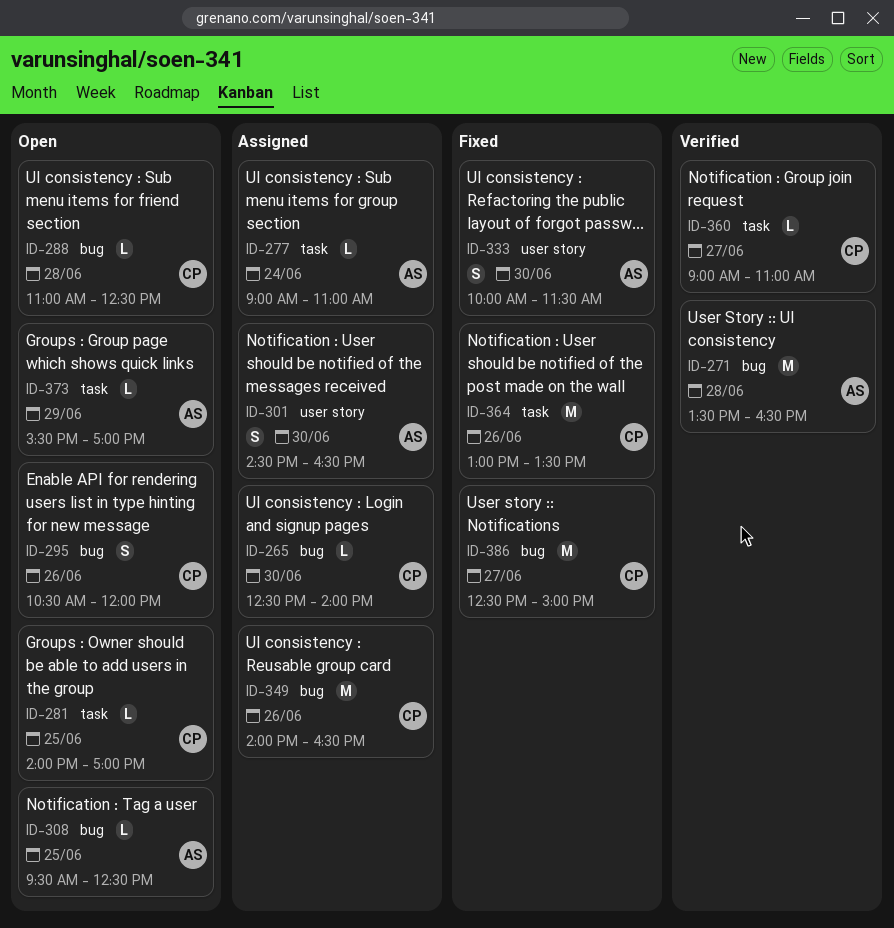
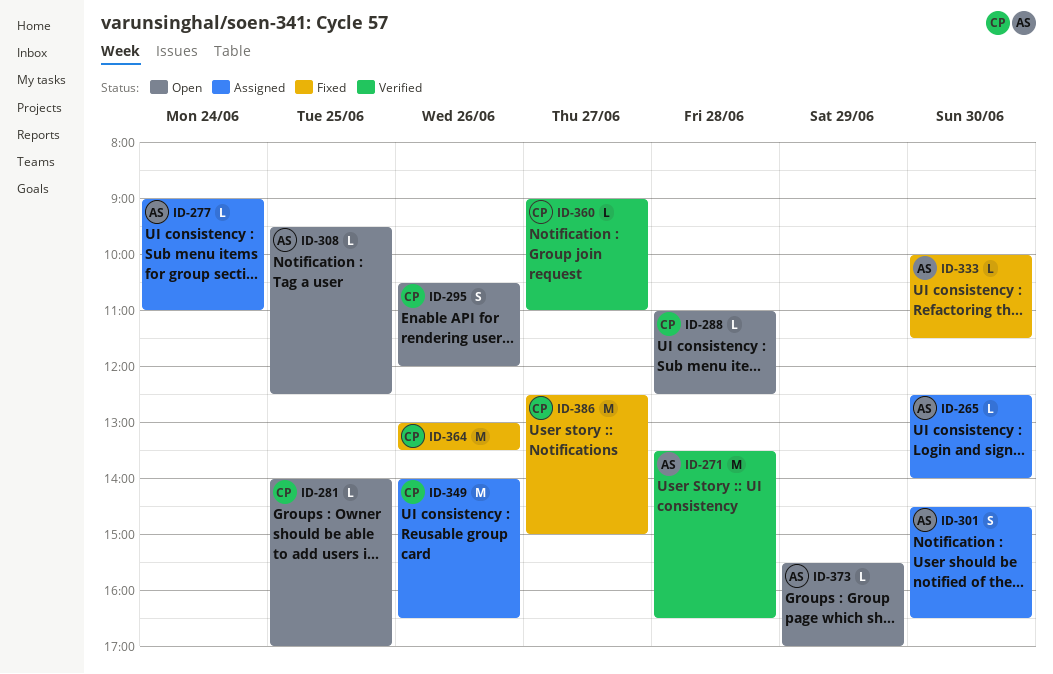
ID-265, owner: CP -> AS
ID-333, estimate: S -> L

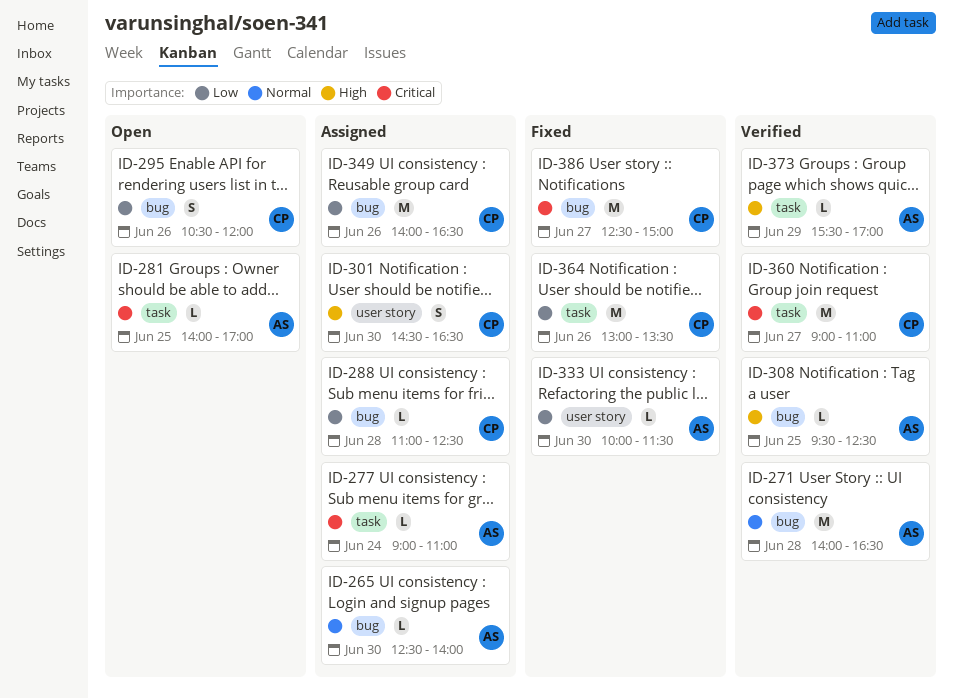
ID-271, begins: 13:30 -> 14:00
ID-281, owner: CP -> AS
ID-288, status: Open -> Assigned
ID-301, owner: AS -> CP
ID-308, status: Open -> Verified
ID-360, estimate: L -> M
ID-373, status: Open -> Verified

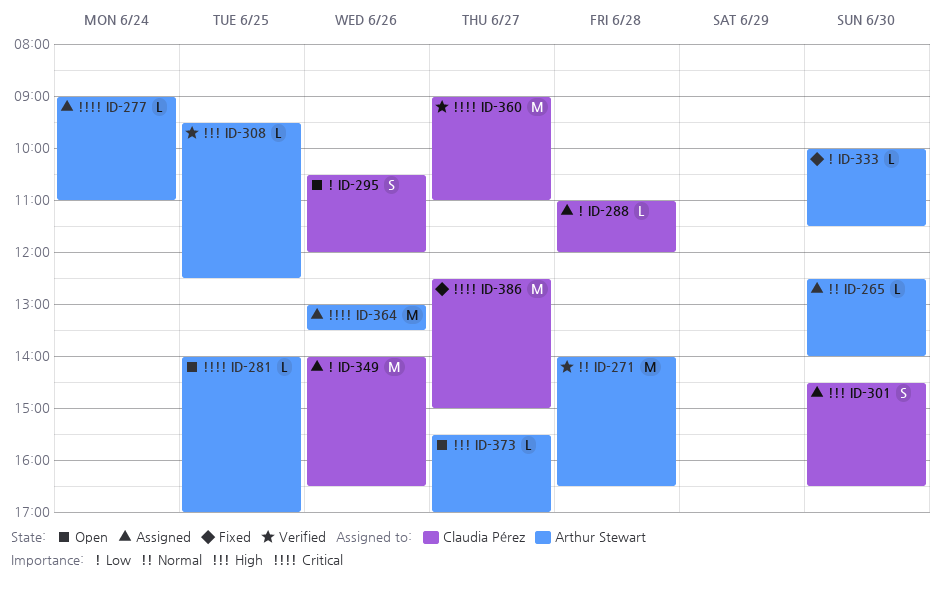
ID-288, ends: 12:30 -> 12:00
ID-364, status: Fixed -> Assigned
ID-364, owner: Claudia Pérez -> Arthur Stewart
ID-364, priority: Low -> Critical
ID-373, status: Verified -> Open
ID-373, day: Jun 29 -> Jun 27

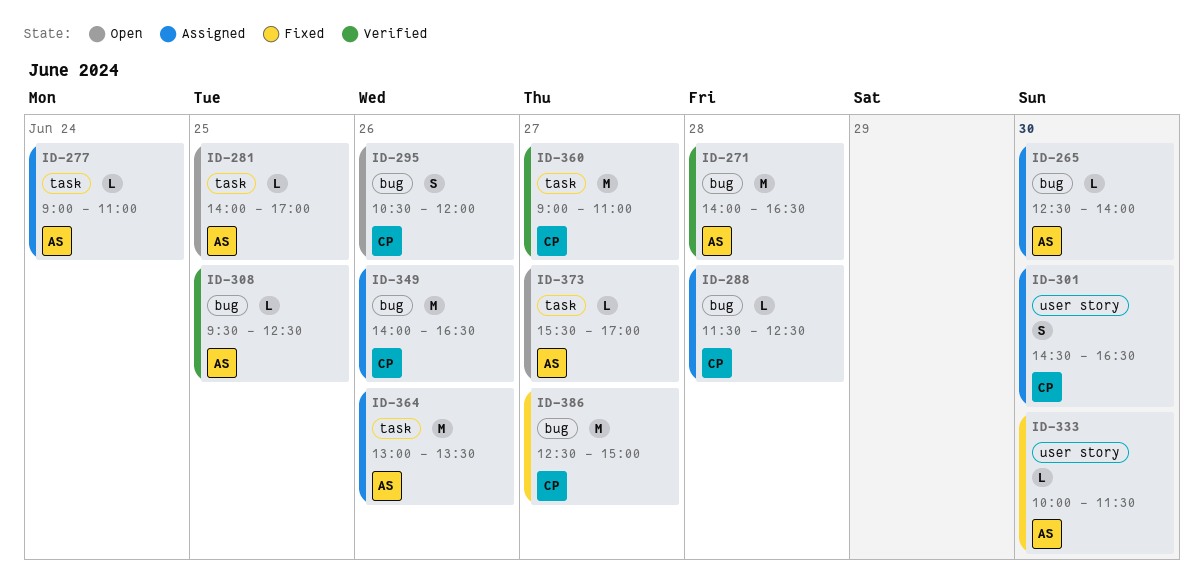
ID-288, begins: 11:00 -> 11:30
ID-288, ends: 12:00 -> 12:30

